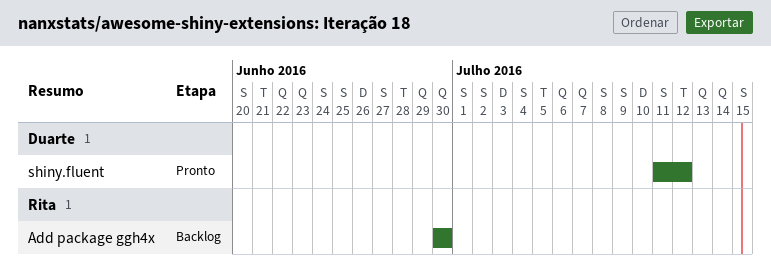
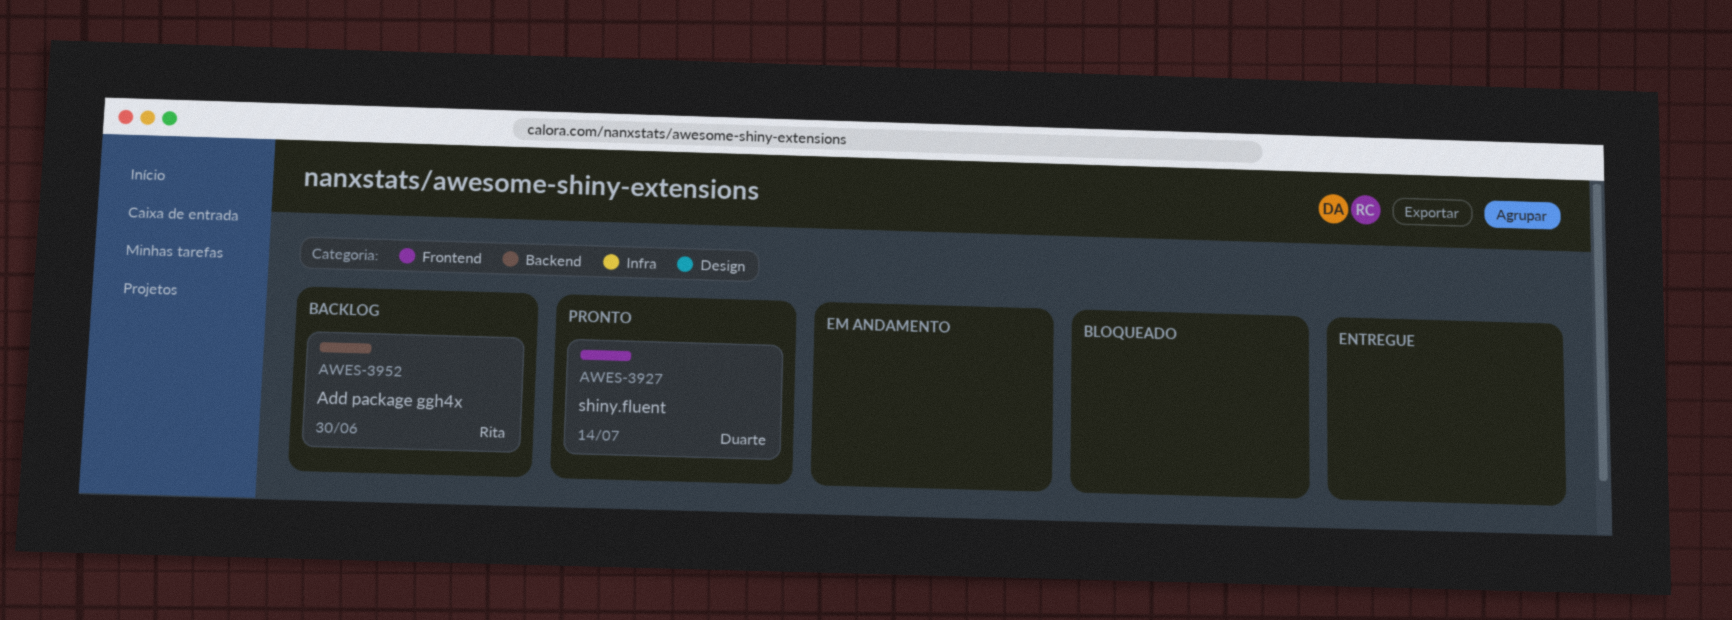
shiny.fluent, due: Jul 12 -> Jul 14

